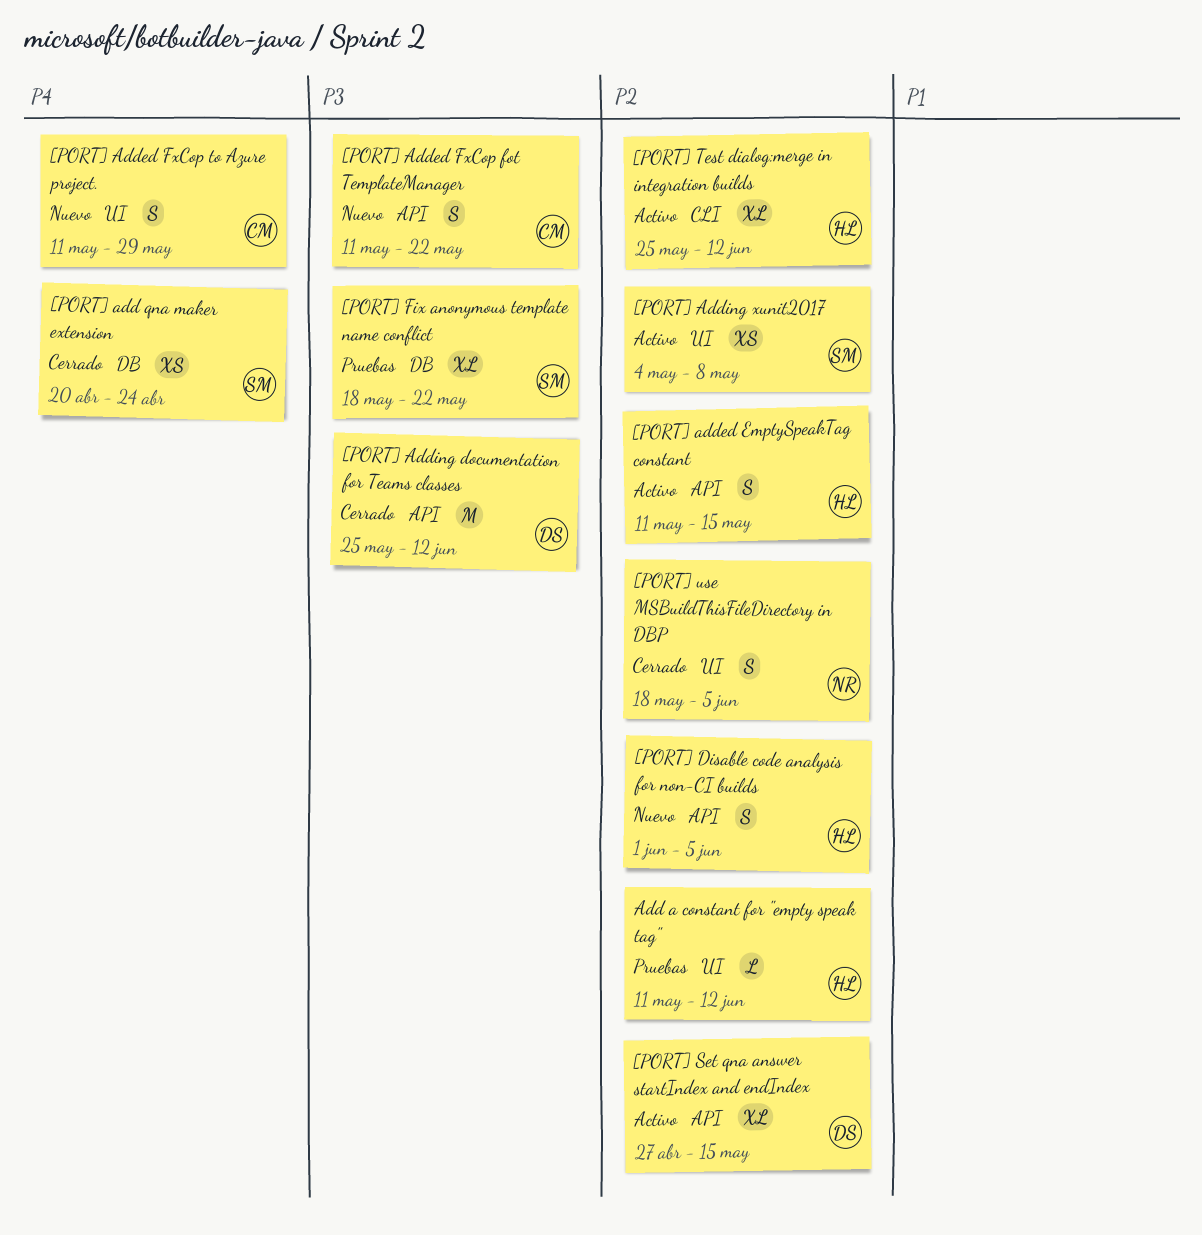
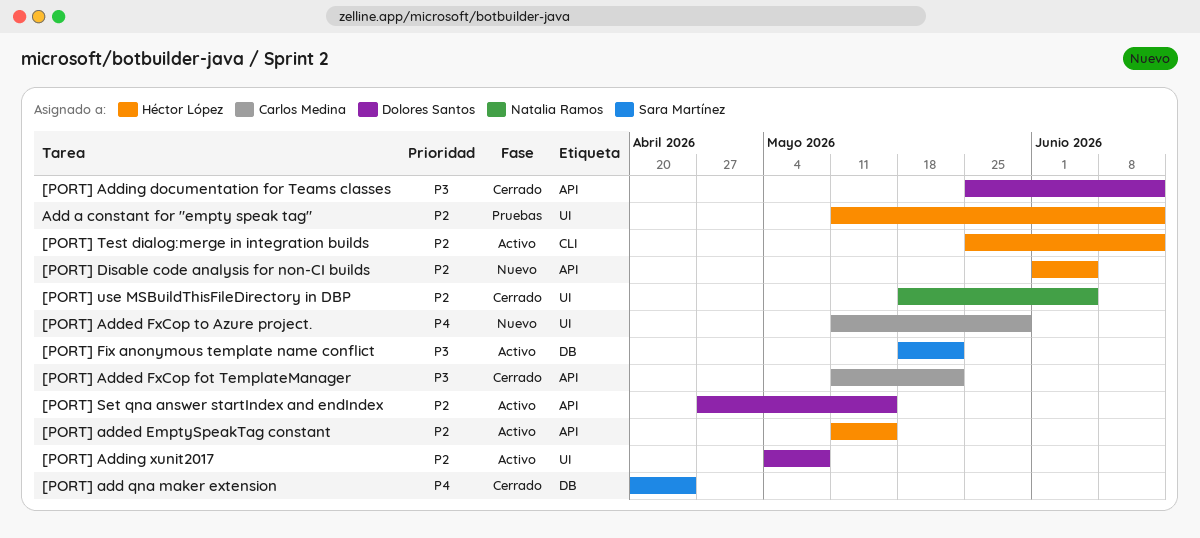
[PORT] Added FxCop fot TemplateManager, status: Nuevo -> Cerrado
[PORT] Adding xunit2017, owner: Sara Martínez -> Dolores Santos
[PORT] Fix anonymous template name conflict, status: Pruebas -> Activo

